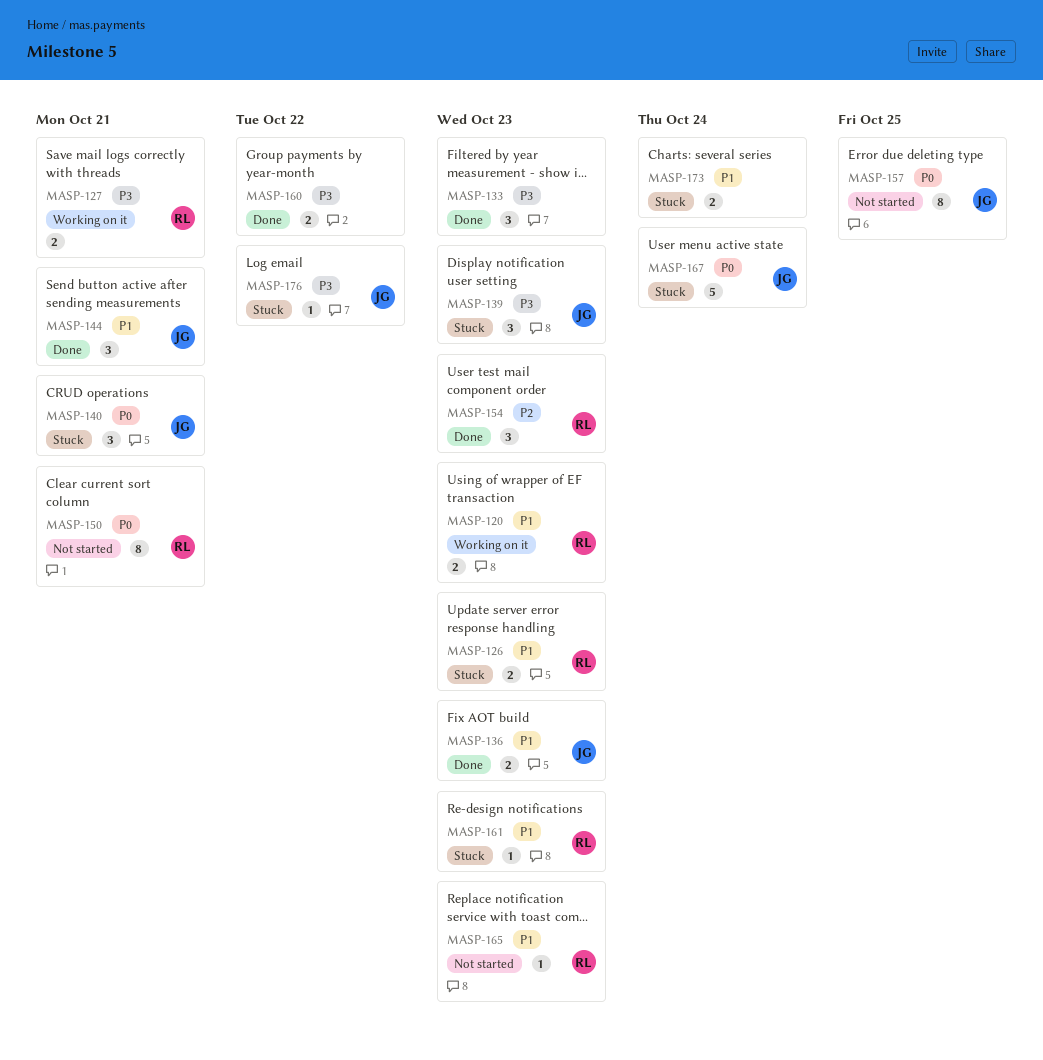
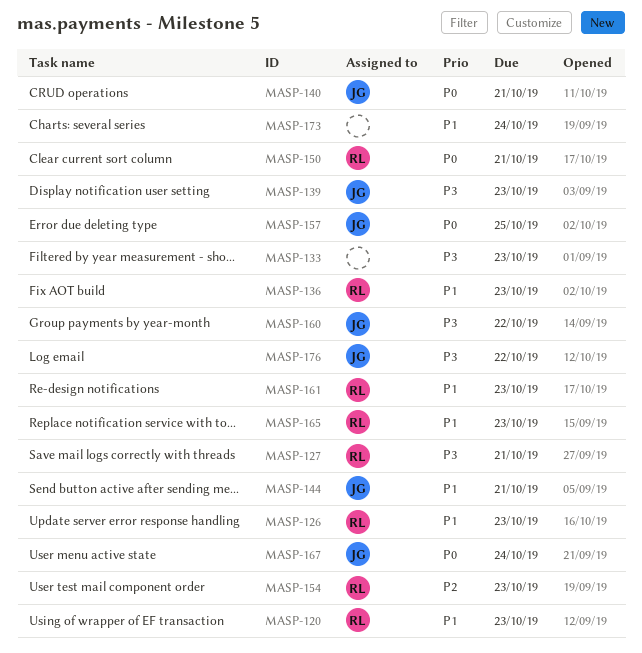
MASP-136, owner: JG -> RL
MASP-160, owner: none -> JG

